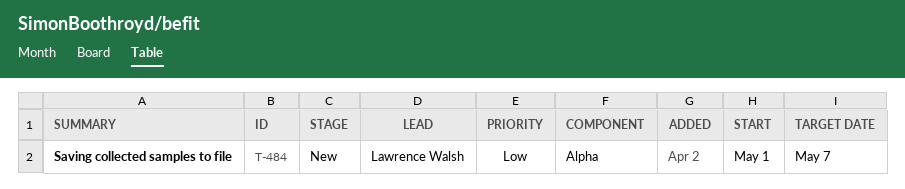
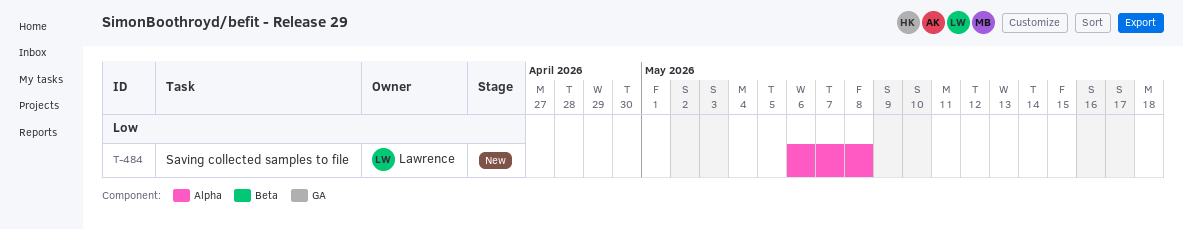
T-484, start: May 1 -> May 6
T-484, due: May 7 -> May 8

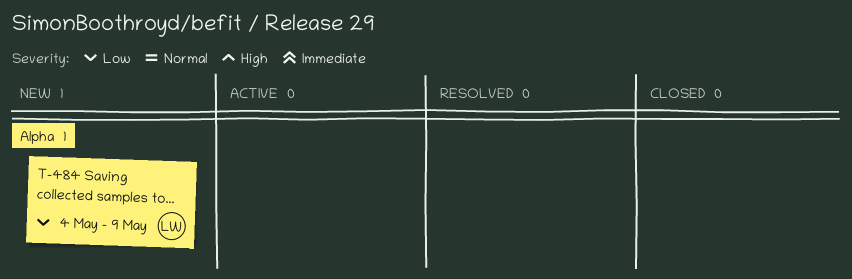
T-484, start: May 6 -> May 4
T-484, due: May 8 -> May 9

